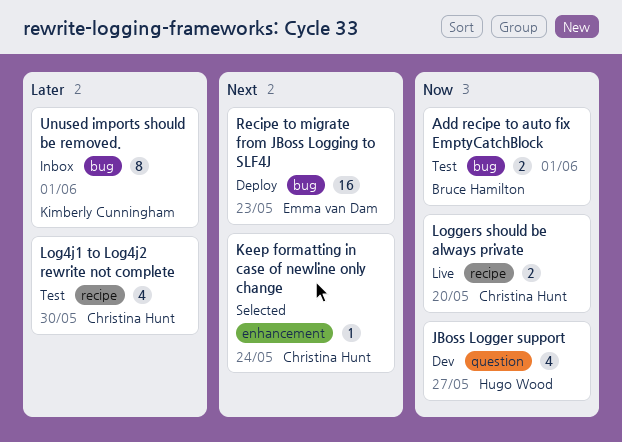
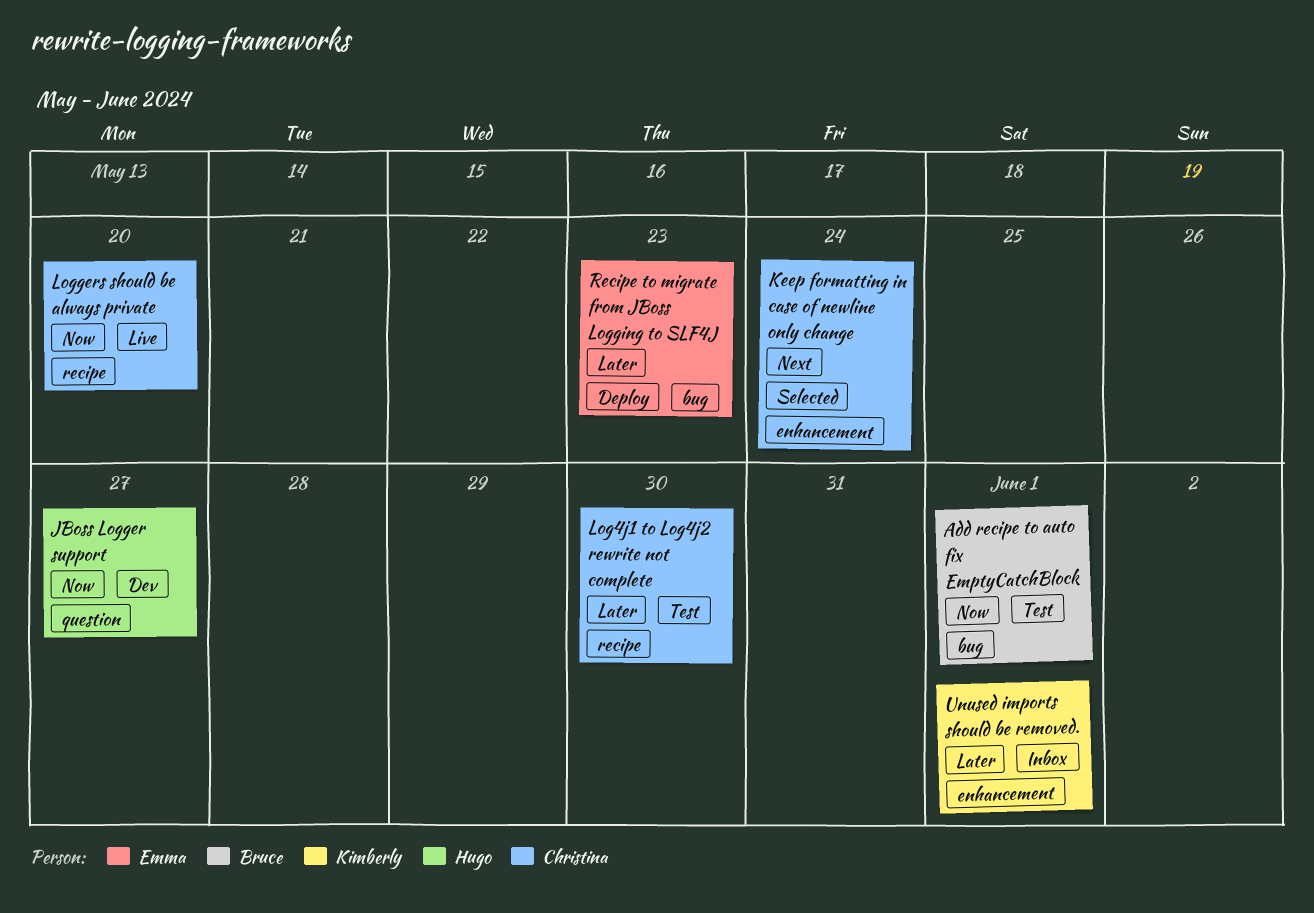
Recipe to migrate from JBoss Logging to SLF4J, priority: Next -> Later
Unused imports should be removed., label: bug -> enhancement

